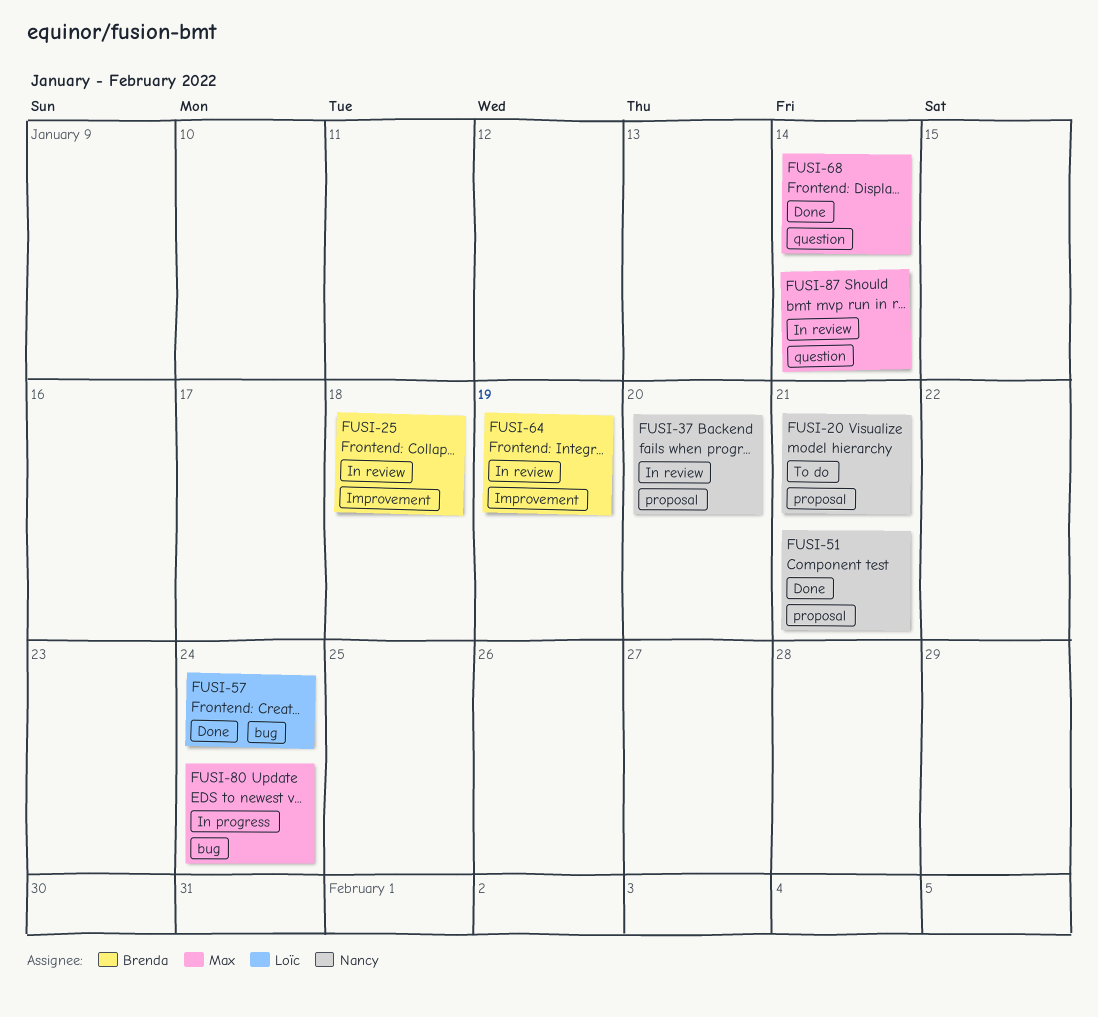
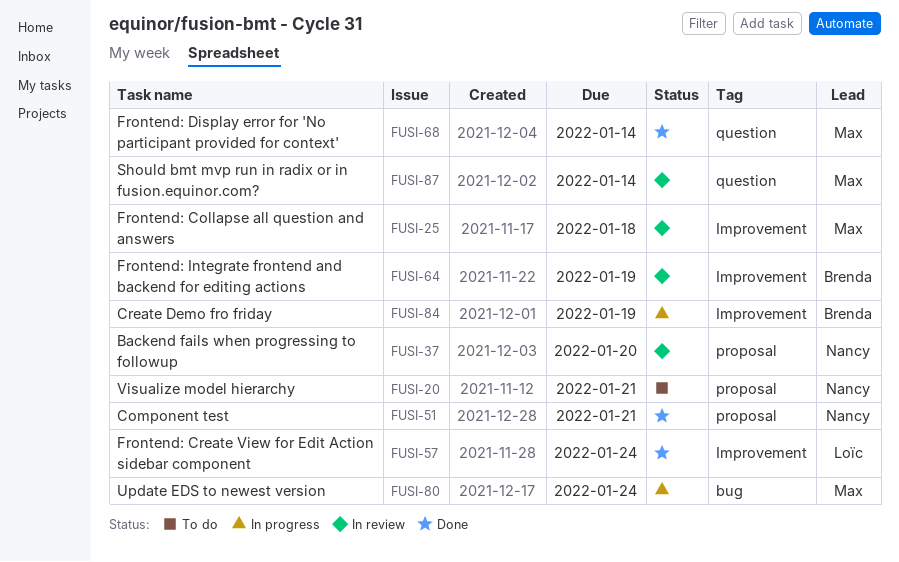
FUSI-25, owner: Brenda -> Max
FUSI-57, label: bug -> Improvement
FUSI-84: none -> present

